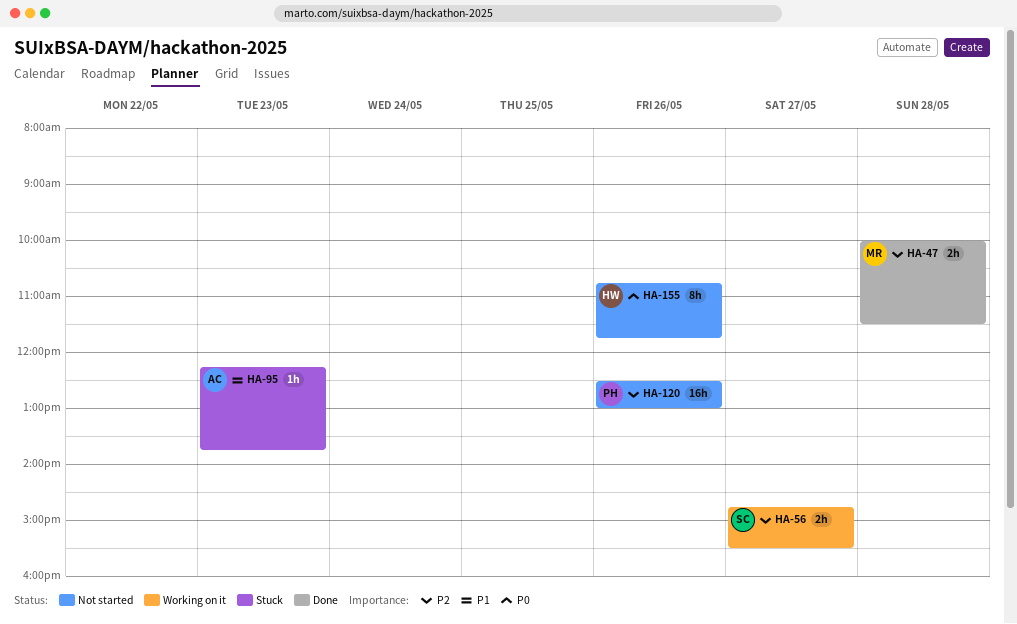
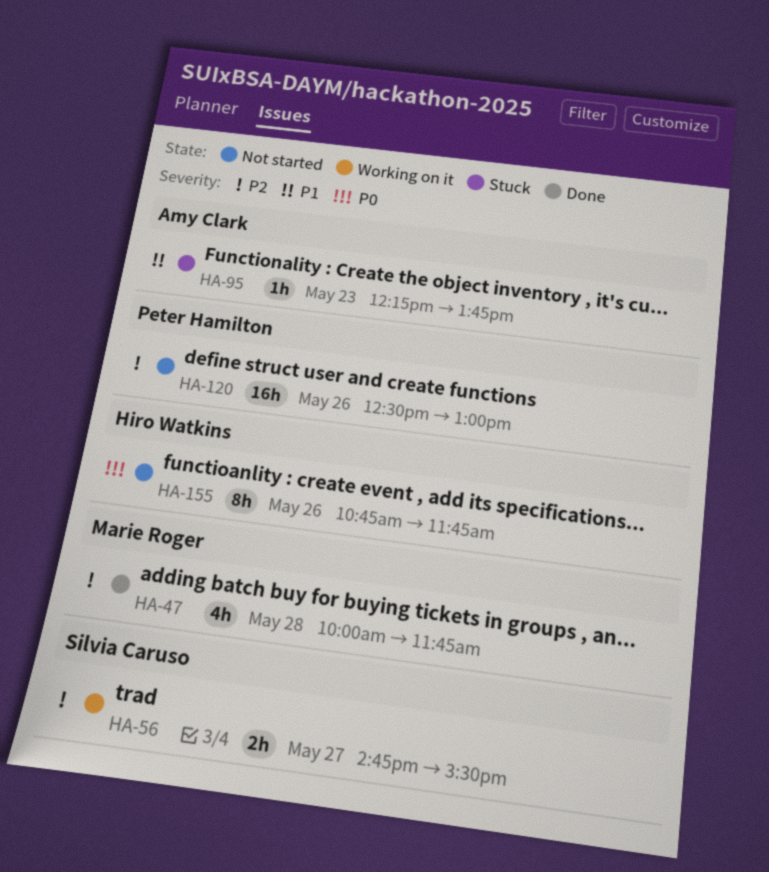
HA-47, estimate: 2h -> 4h
HA-47, ends: 11:30 -> 11:45

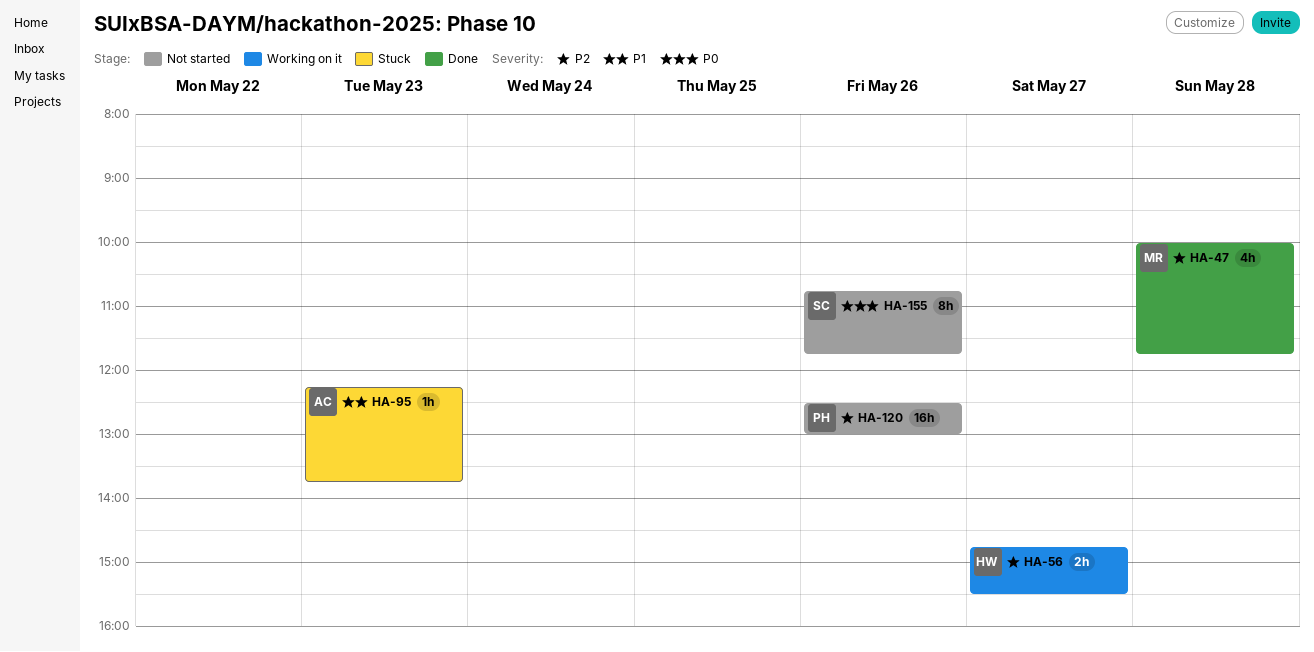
HA-56, owner: Silvia Caruso -> Hiro Watkins
HA-155, owner: Hiro Watkins -> Silvia Caruso

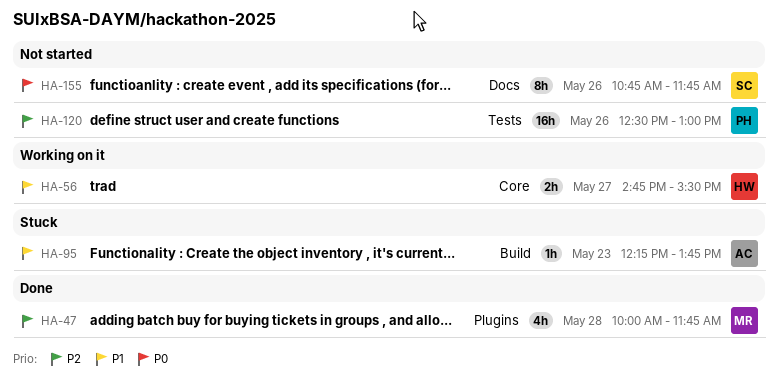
HA-56, priority: P2 -> P1

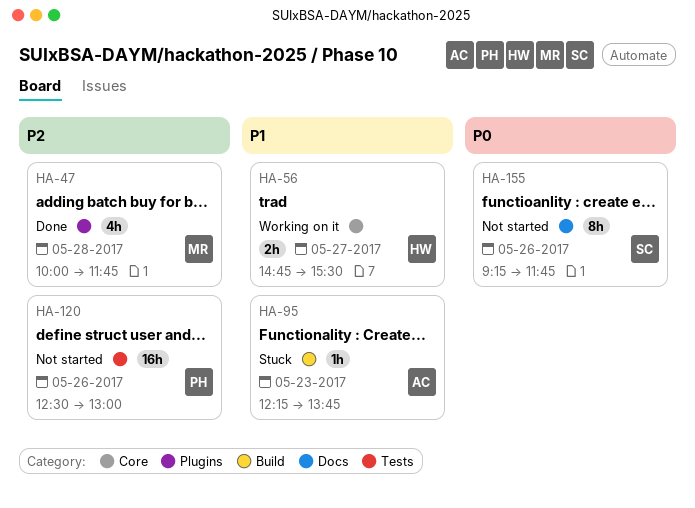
HA-155, begins: 10:45 -> 09:15

